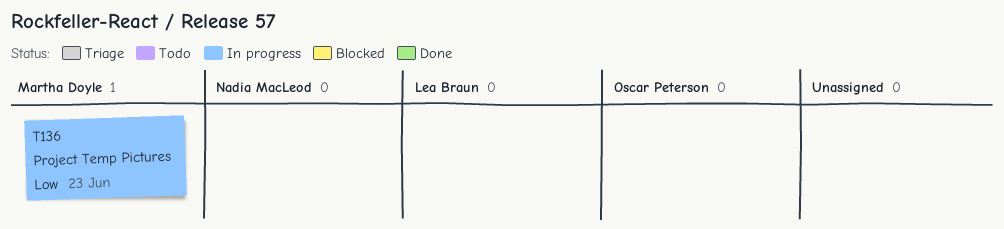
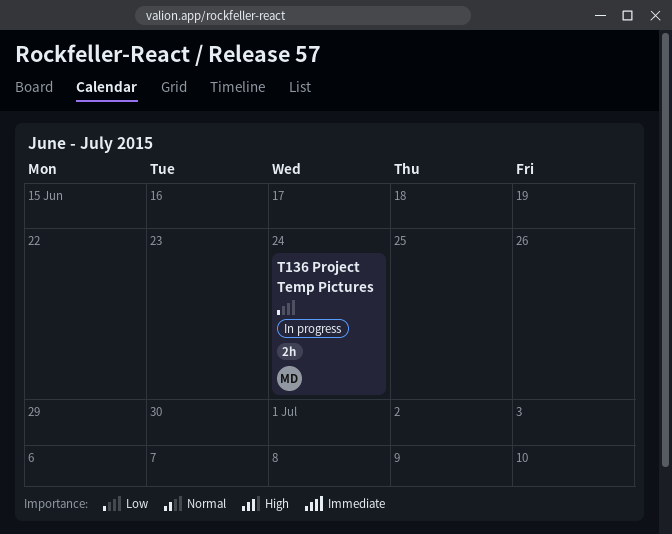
T136, due: Jun 23 -> Jun 24

